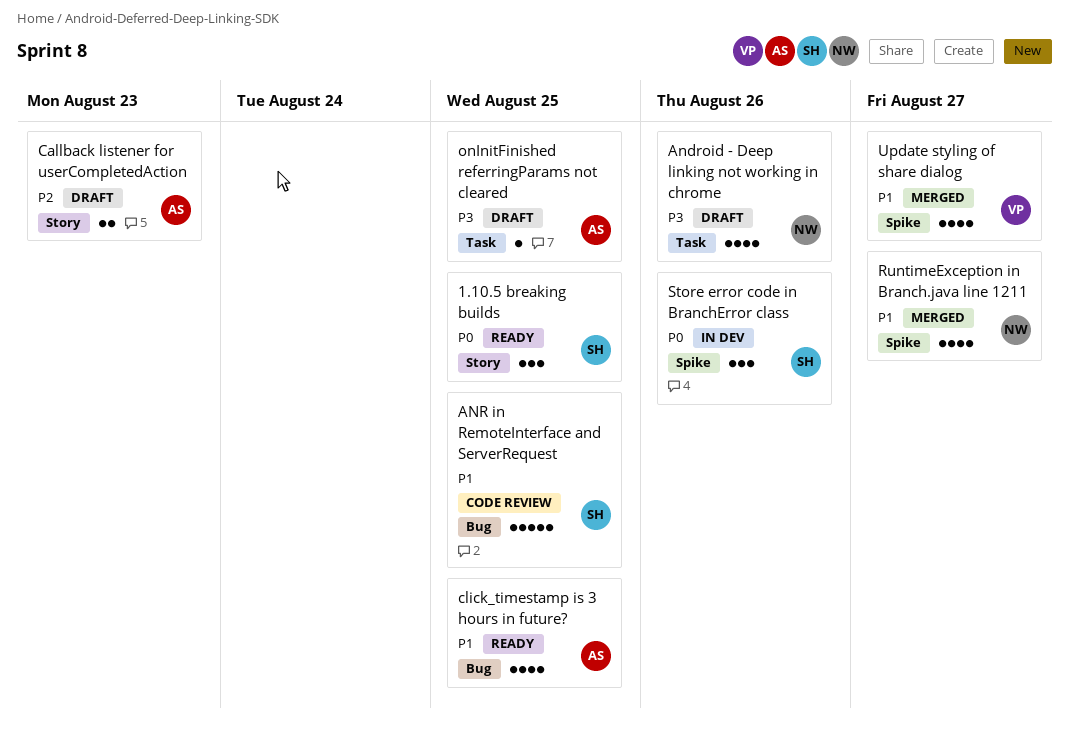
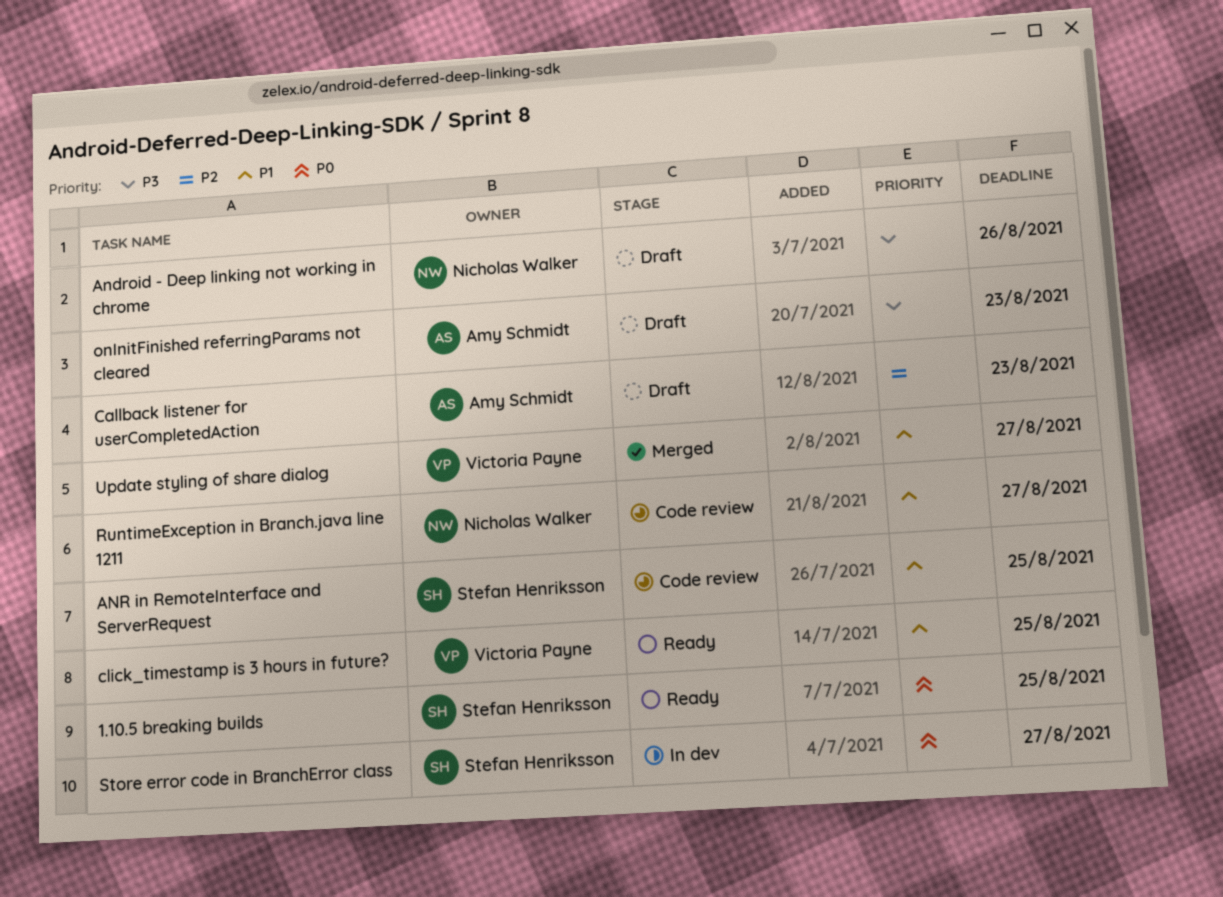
click_timestamp is 3 hours in future?, owner: Amy Schmidt -> Victoria Payne
onInitFinished referringParams not cleared, due: Aug 25 -> Aug 23
RuntimeException in Branch.java line 1211, status: Merged -> Code review
Store error code in BranchError class, due: Aug 26 -> Aug 27

